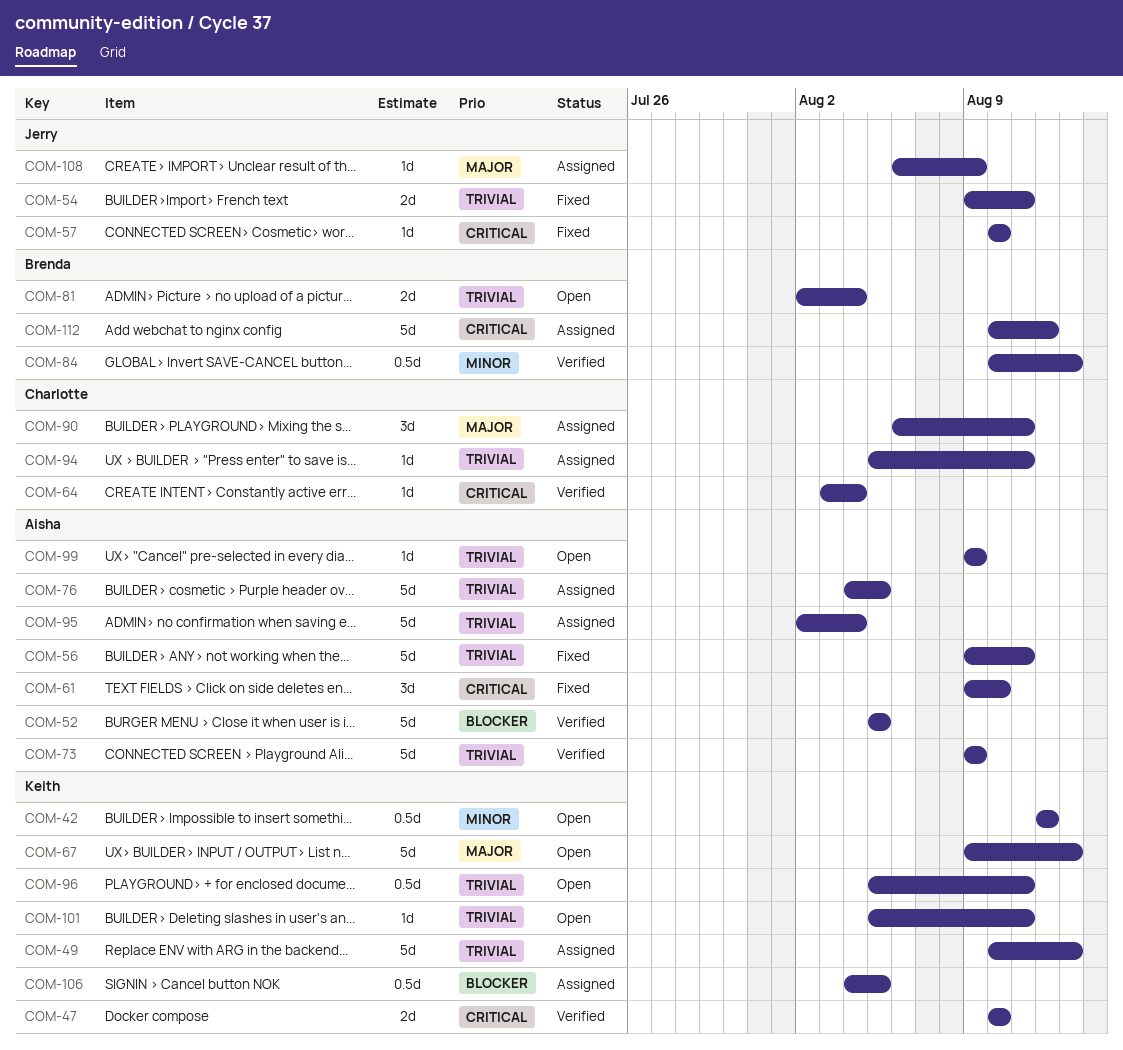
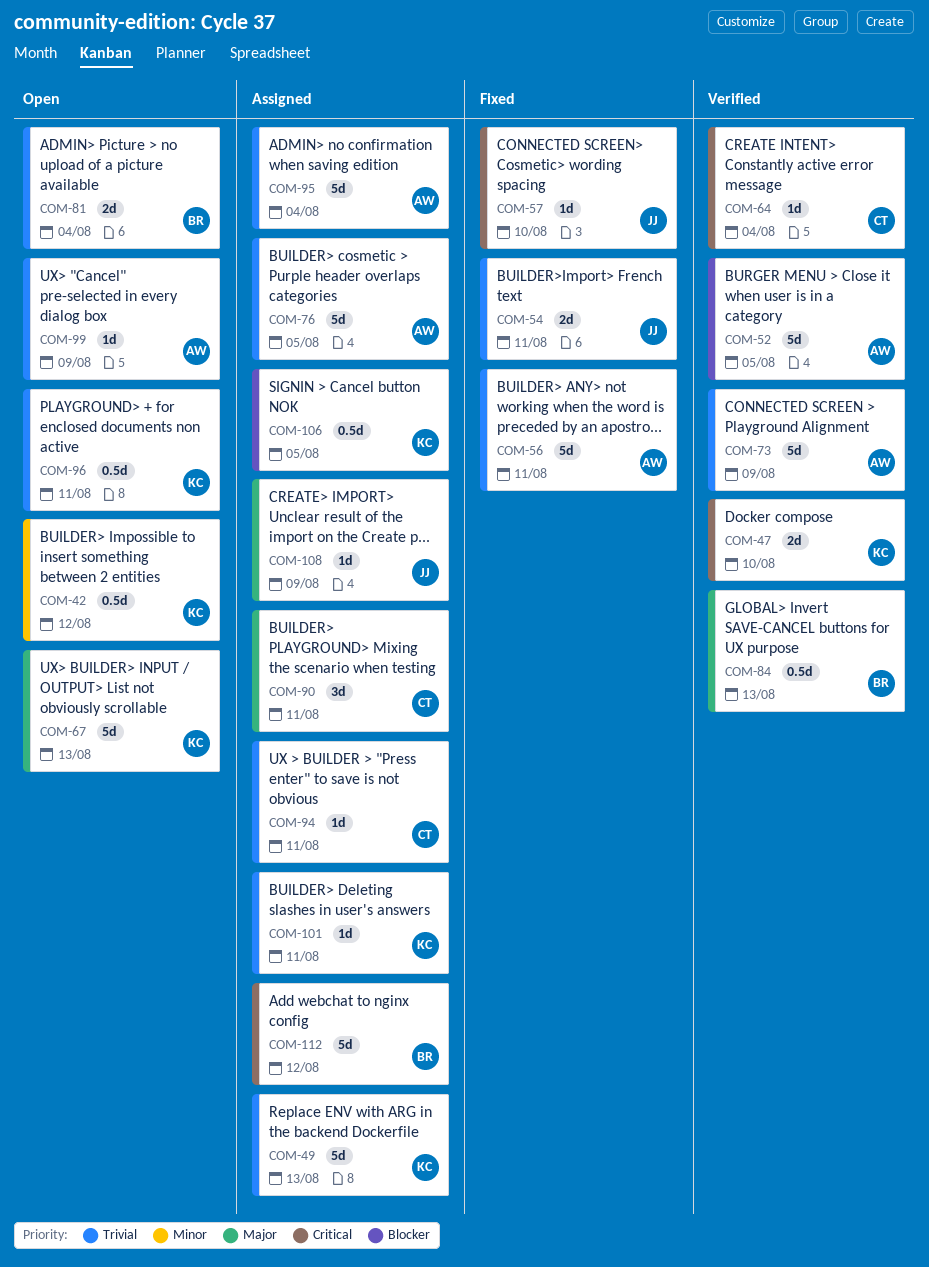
COM-61: present -> none
COM-84, priority: Minor -> Major
COM-101, status: Open -> Assigned

